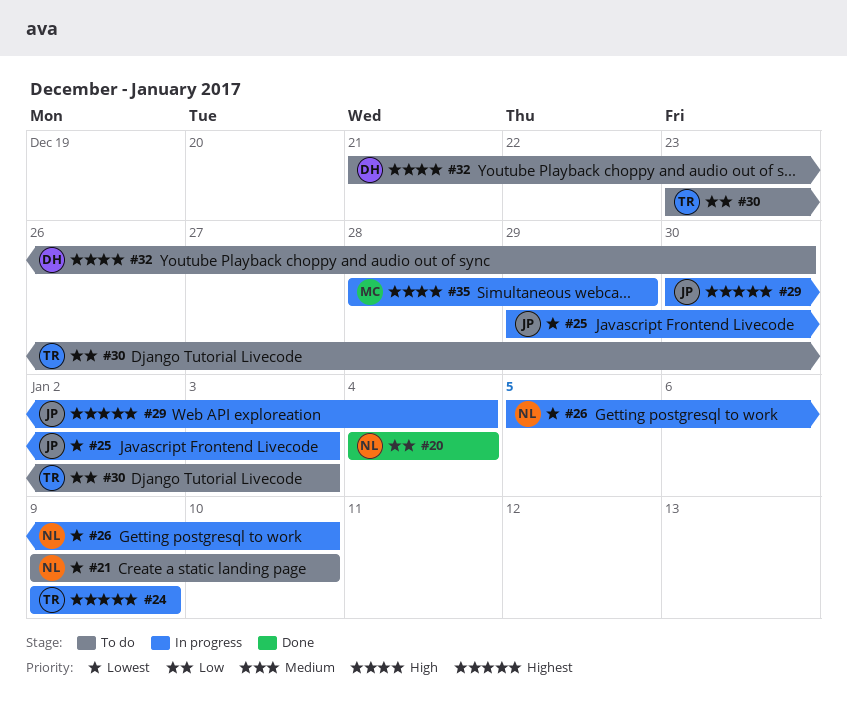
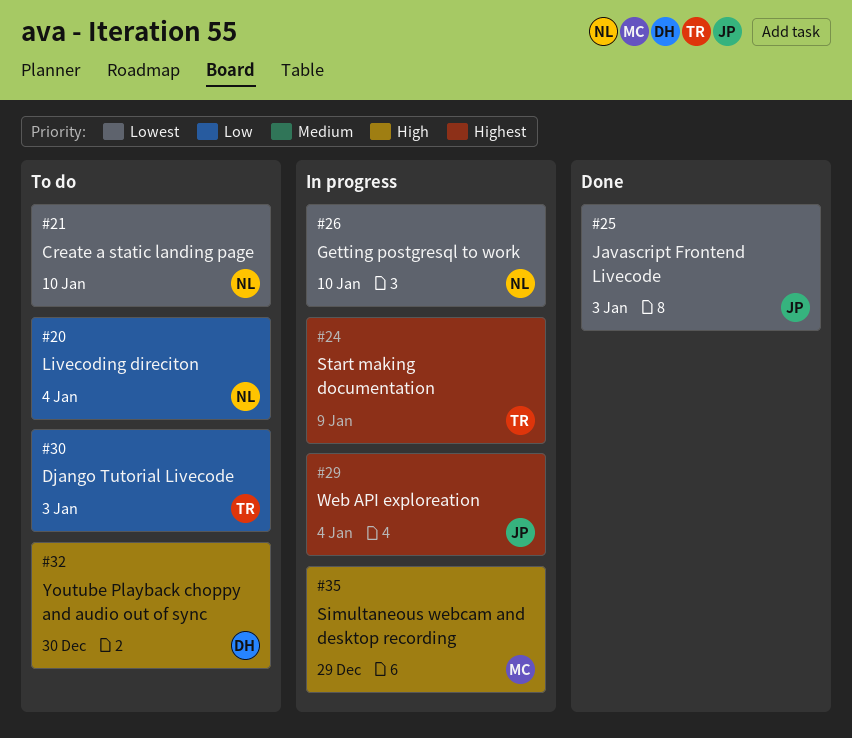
#20, status: Done -> To do
#25, status: In progress -> Done

